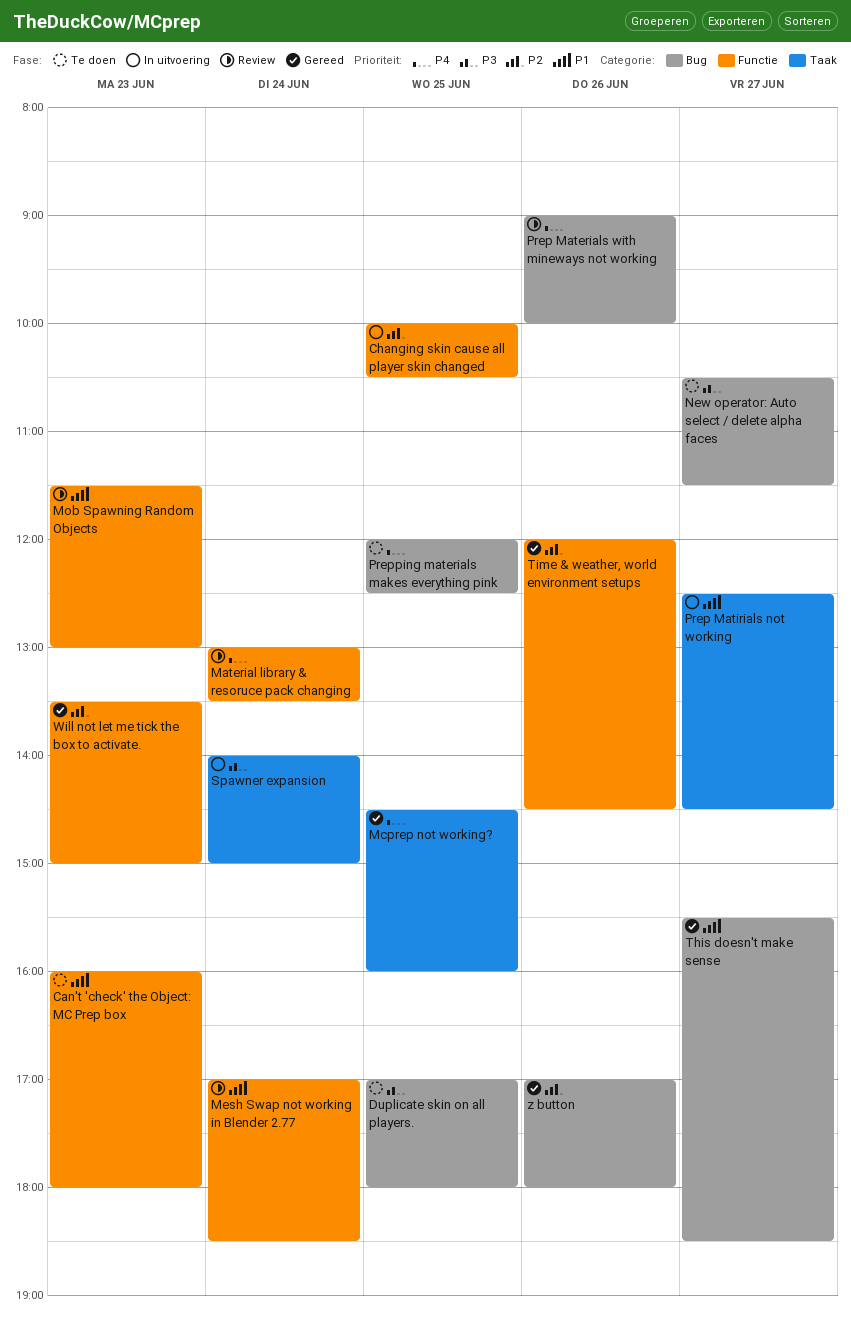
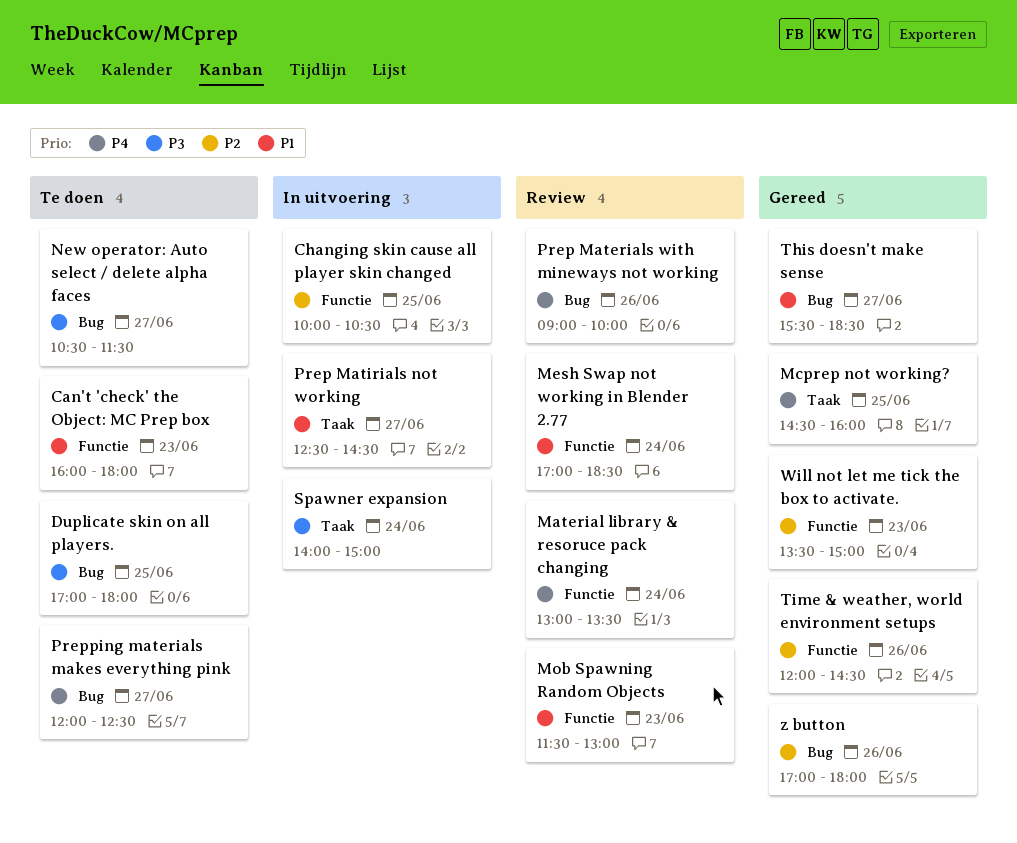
Prepping materials makes everything pink, day: Jun 25 -> Jun 27

